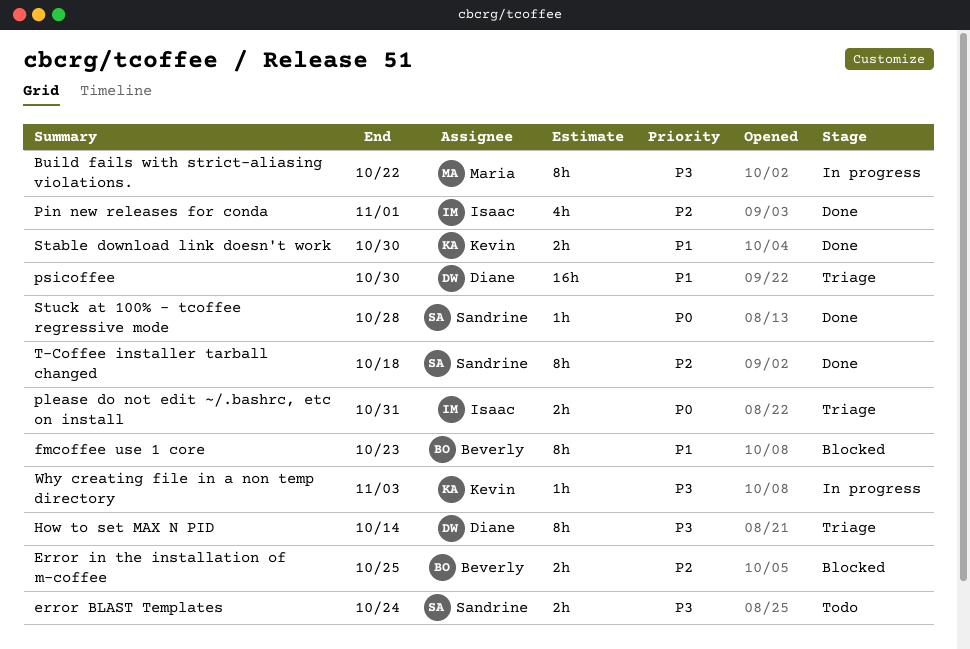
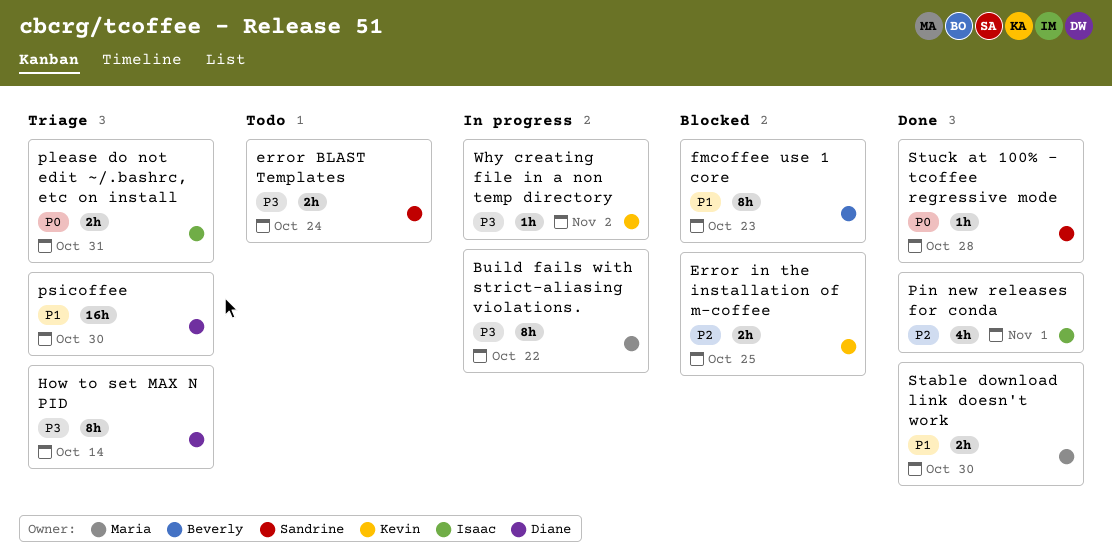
Error in the installation of m-coffee, owner: Beverly -> Kevin
Stable download link doesn't work, owner: Kevin -> Maria
T-Coffee installer tarball changed: present -> none
Why creating file in a non temp directory, due: Nov 3 -> Nov 2

